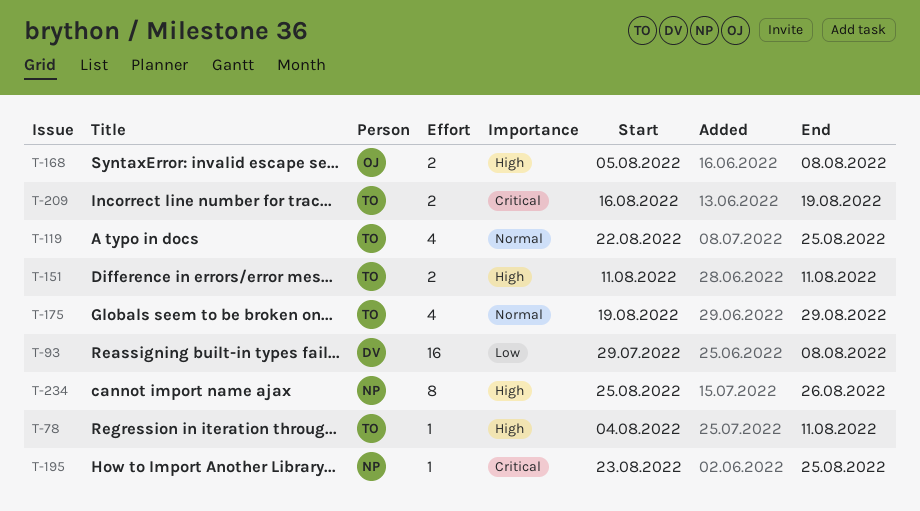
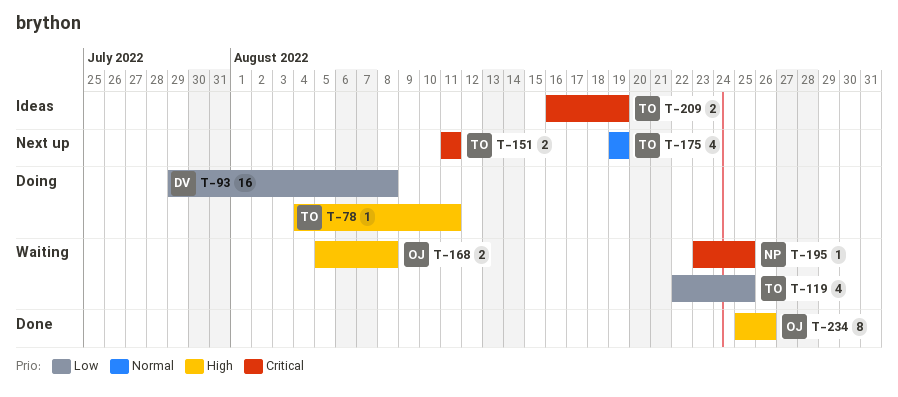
T-119, priority: Normal -> Low
T-151, priority: High -> Critical
T-175, due: Aug 29 -> Aug 19
T-234, owner: NP -> OJ

